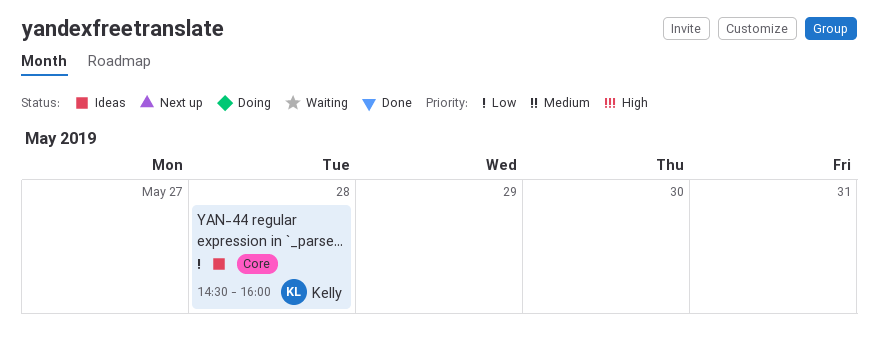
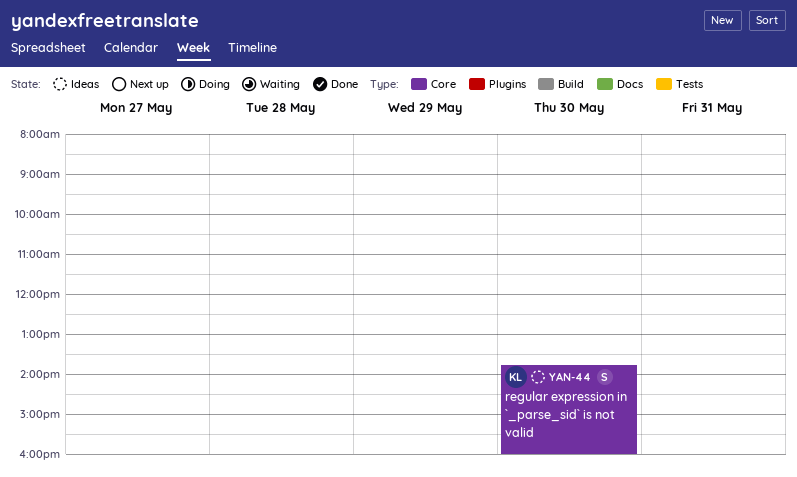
YAN-44, day: May 28 -> May 30
YAN-44, begins: 14:30 -> 13:45

